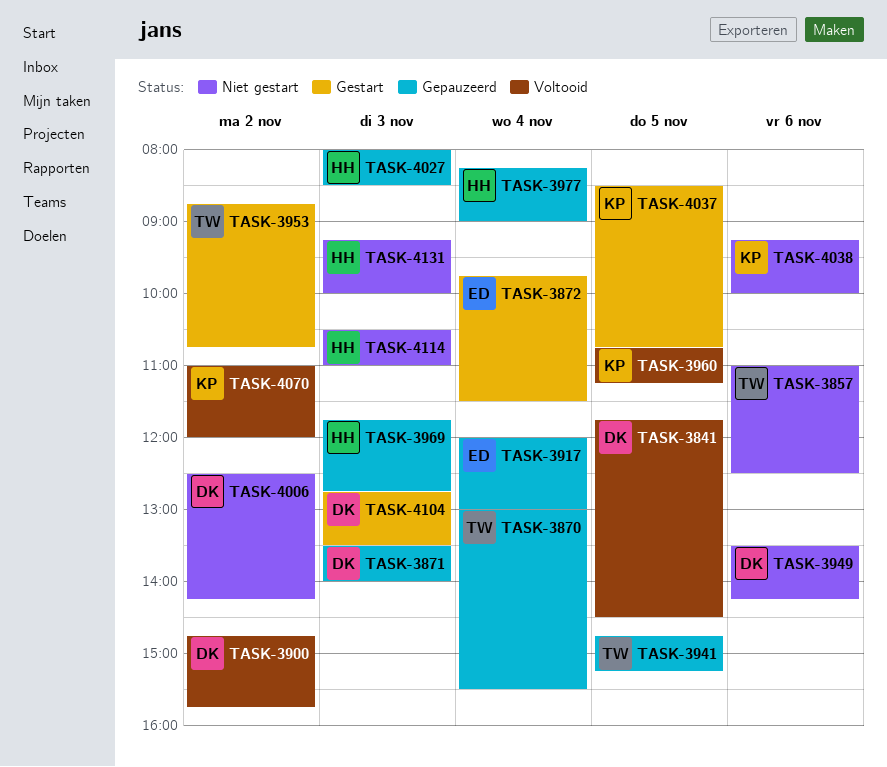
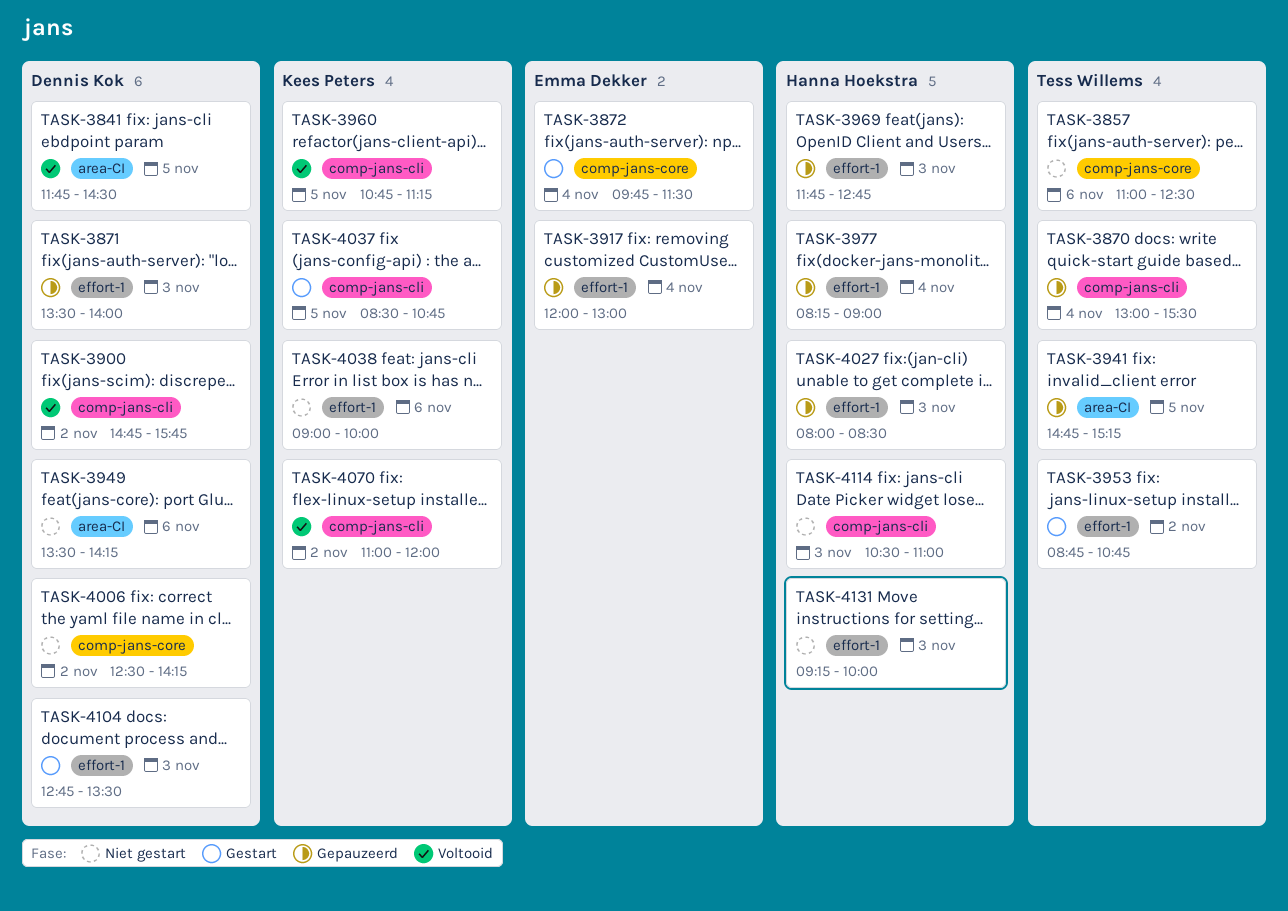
TASK-4038, begins: 09:15 -> 09:00

